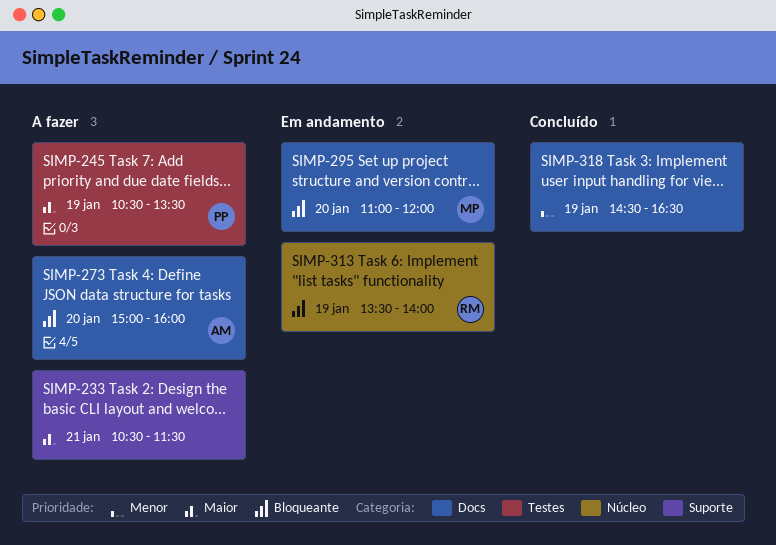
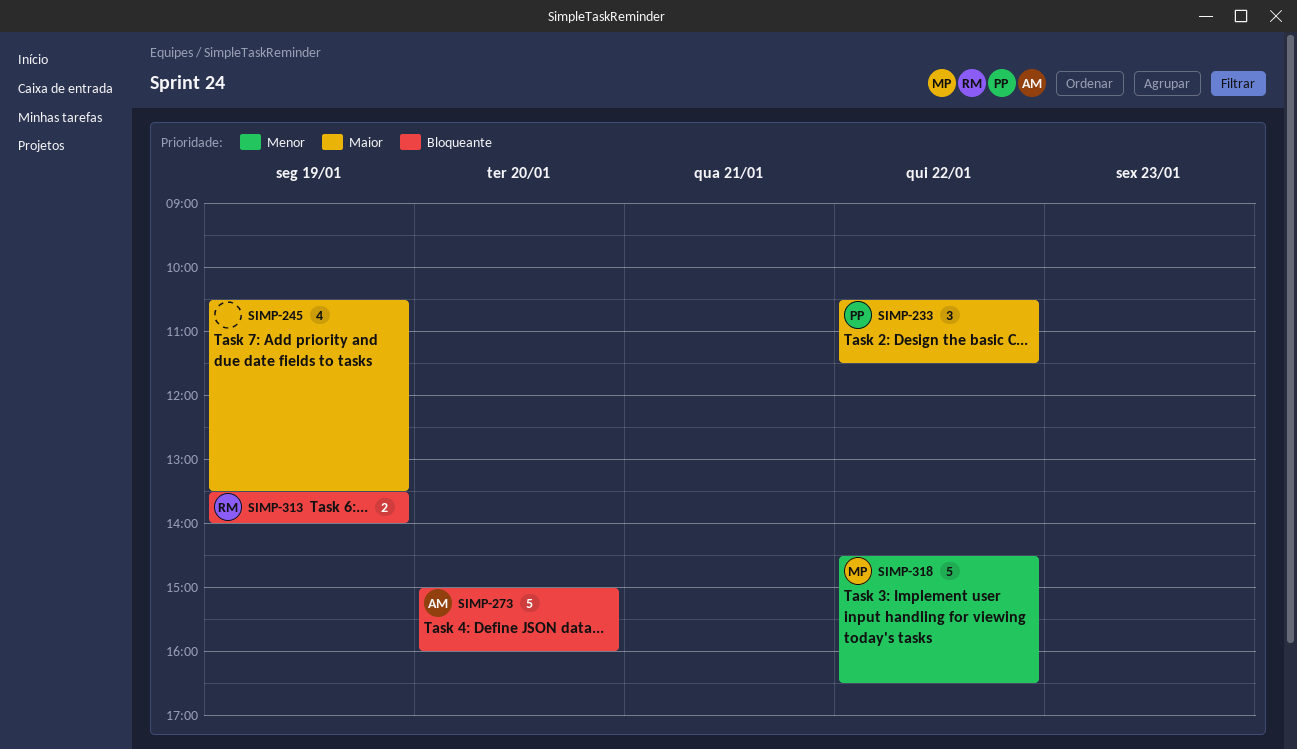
SIMP-233, owner: none -> PP
SIMP-233, day: Jan 21 -> Jan 22
SIMP-245, owner: PP -> none
SIMP-295: present -> none
SIMP-318, owner: none -> MP
SIMP-318, day: Jan 19 -> Jan 22

